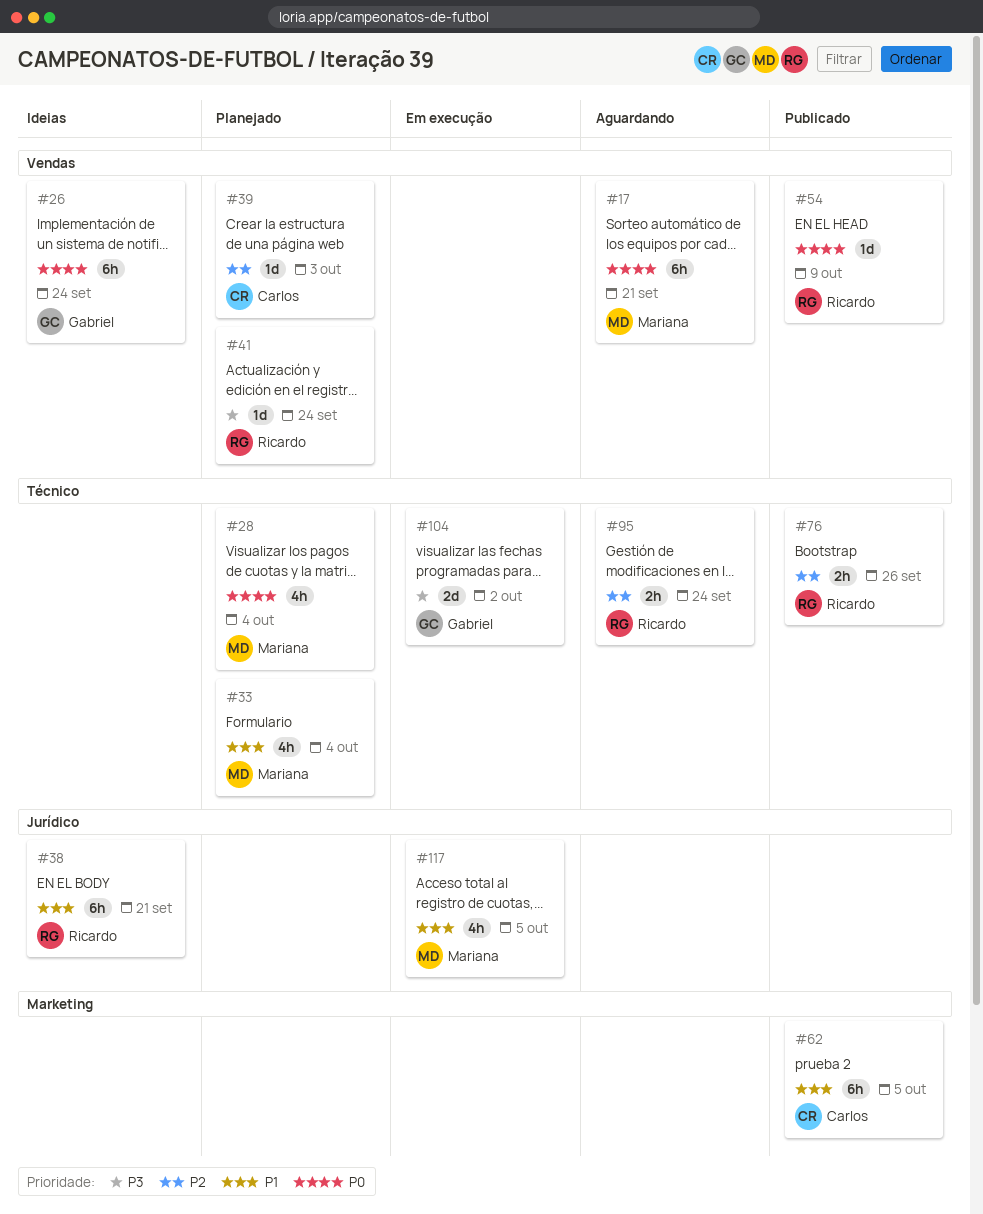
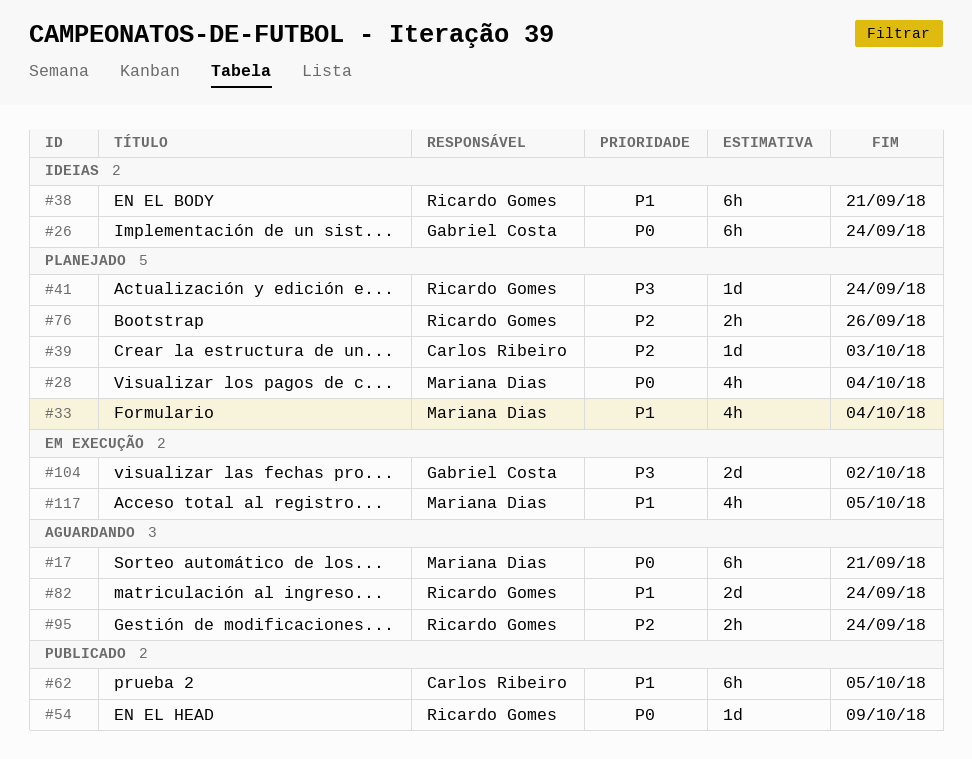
#76, status: Publicado -> Planejado
#82: none -> present

